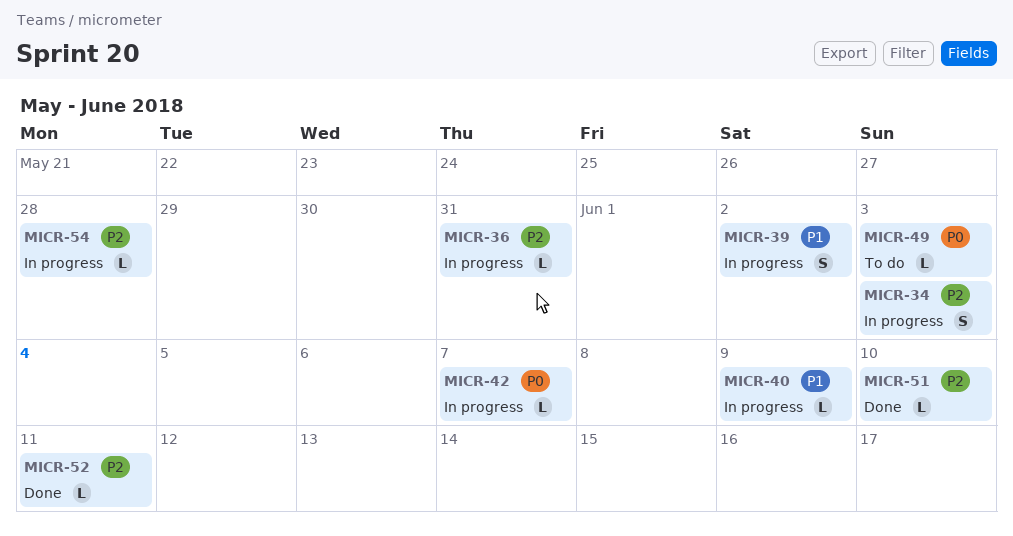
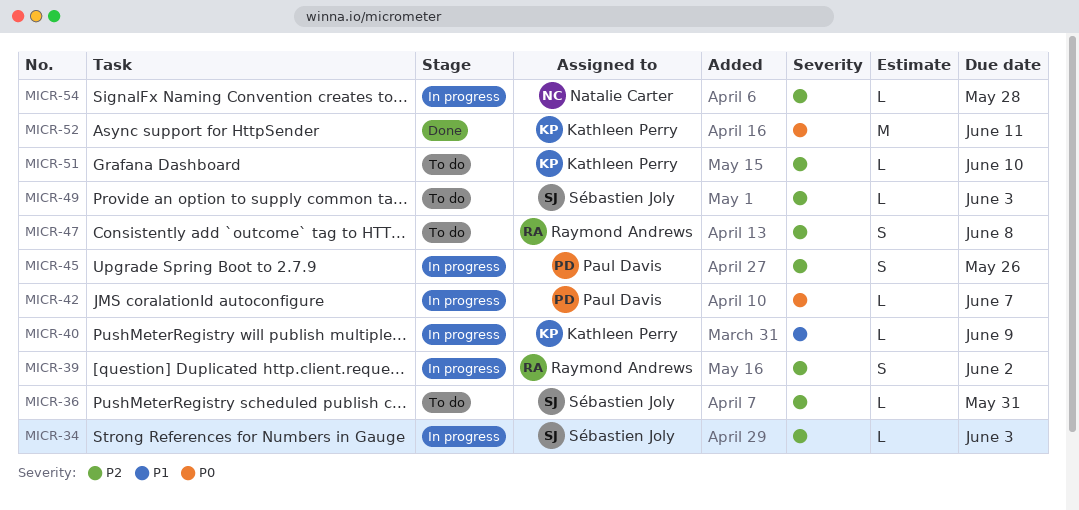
MICR-34, estimate: S -> L
MICR-36, status: In progress -> To do
MICR-39, priority: P1 -> P2
MICR-45: none -> present
MICR-47: none -> present
MICR-49, priority: P0 -> P2
MICR-51, status: Done -> To do
MICR-52, priority: P2 -> P0
MICR-52, estimate: L -> M

